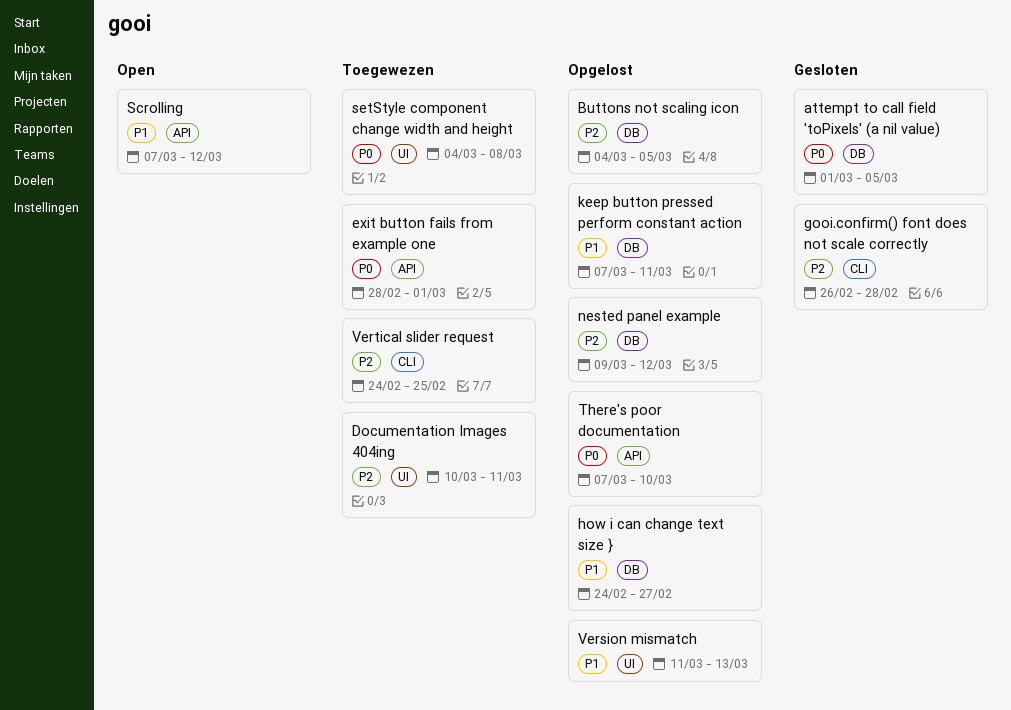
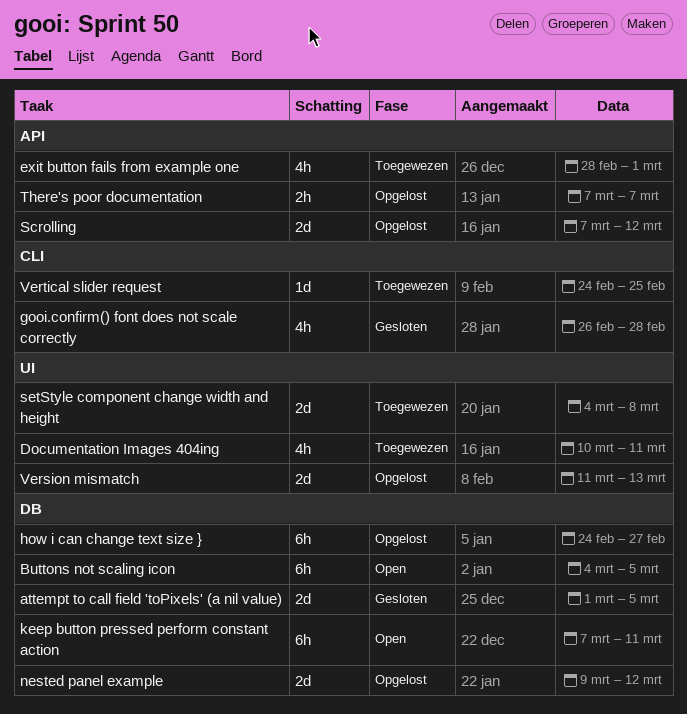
Buttons not scaling icon, status: Opgelost -> Open
keep button pressed perform constant action, status: Opgelost -> Open
Scrolling, status: Open -> Opgelost
There's poor documentation, due: Mar 10 -> Mar 7

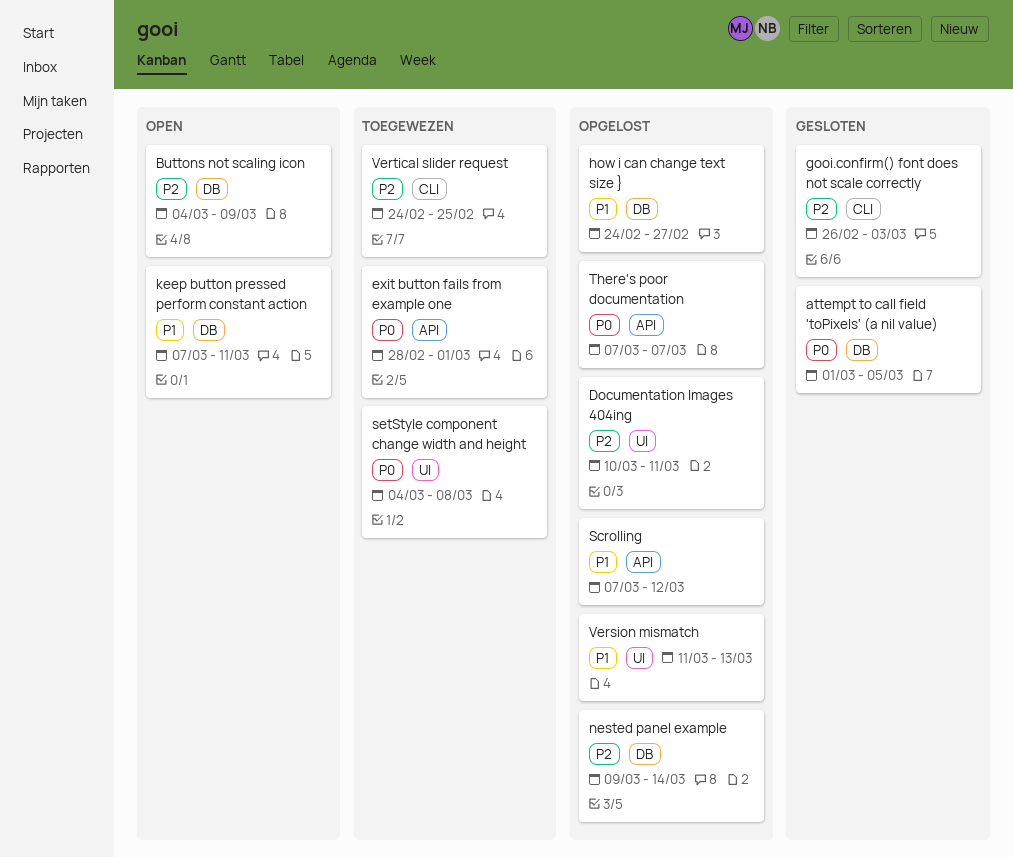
Buttons not scaling icon, due: Mar 5 -> Mar 9
Documentation Images 404ing, status: Toegewezen -> Opgelost
gooi.confirm() font does not scale correctly, due: Feb 28 -> Mar 3
nested panel example, due: Mar 12 -> Mar 14

